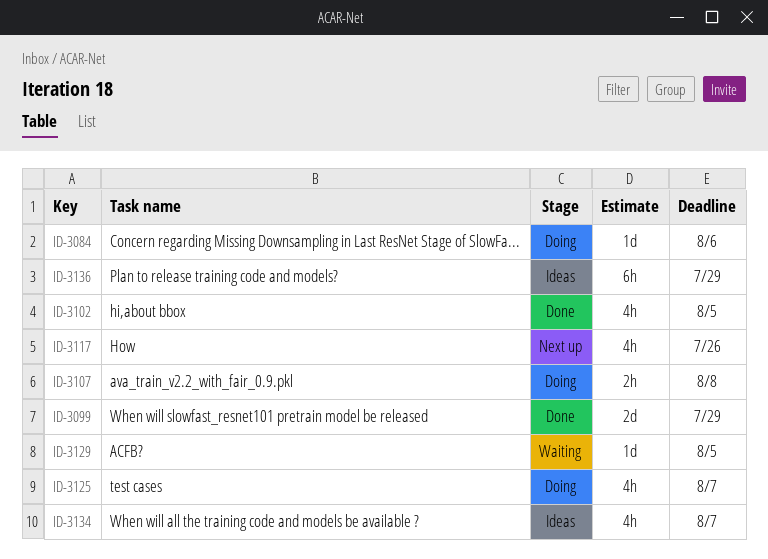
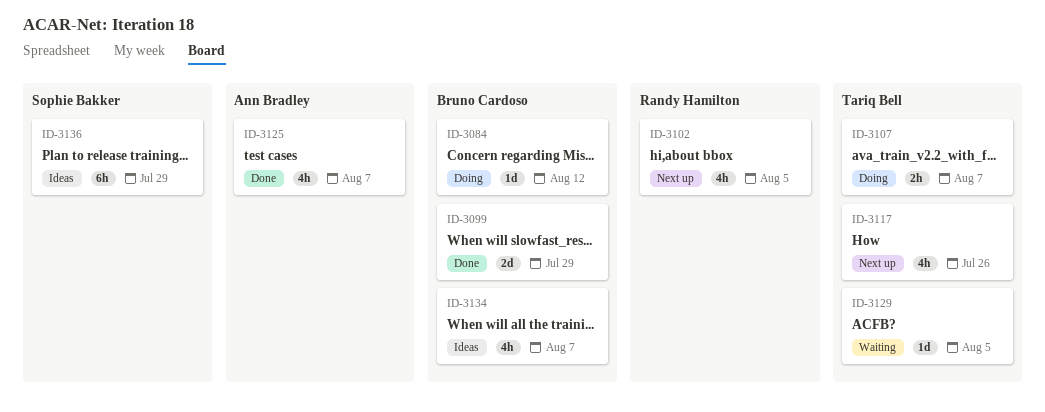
ID-3084, due: Aug 6 -> Aug 12
ID-3102, status: Done -> Next up
ID-3107, due: Aug 8 -> Aug 7
ID-3125, status: Doing -> Done

